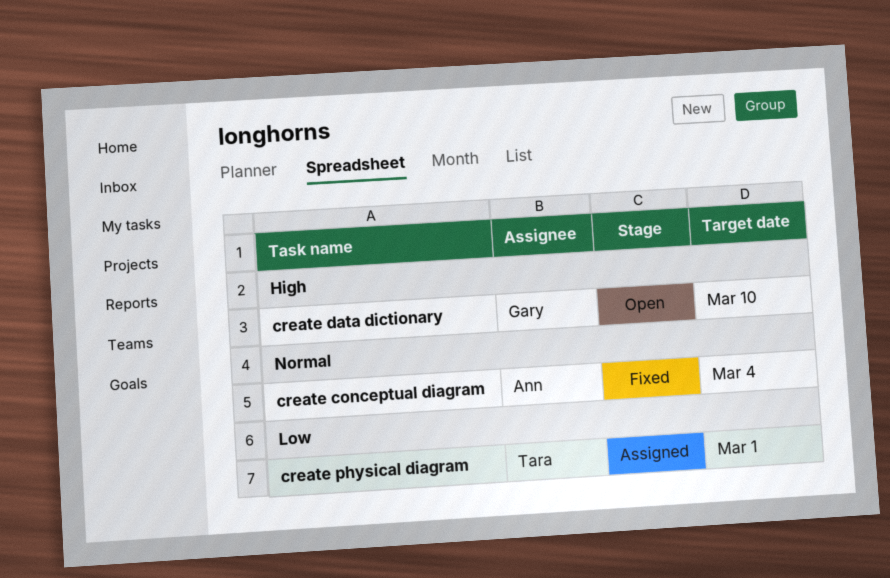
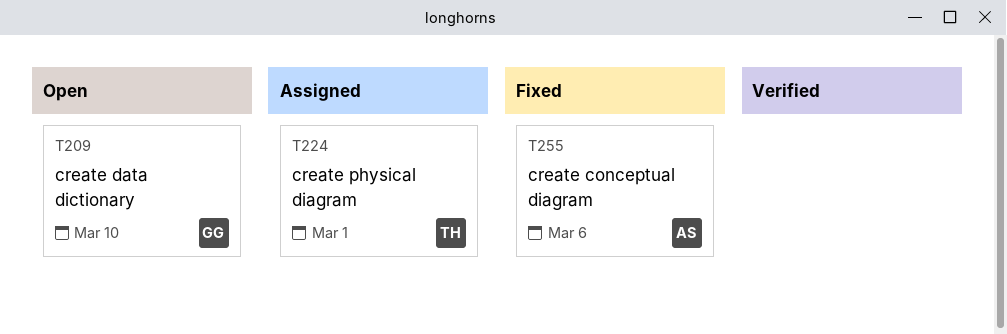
create conceptual diagram, due: Mar 4 -> Mar 6

